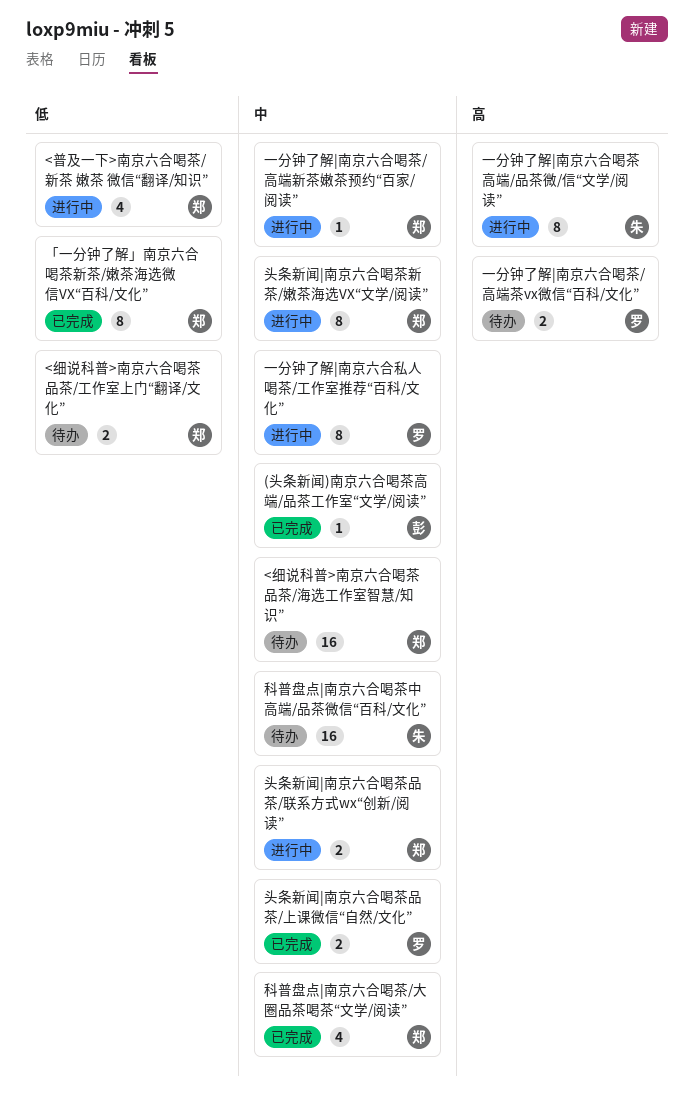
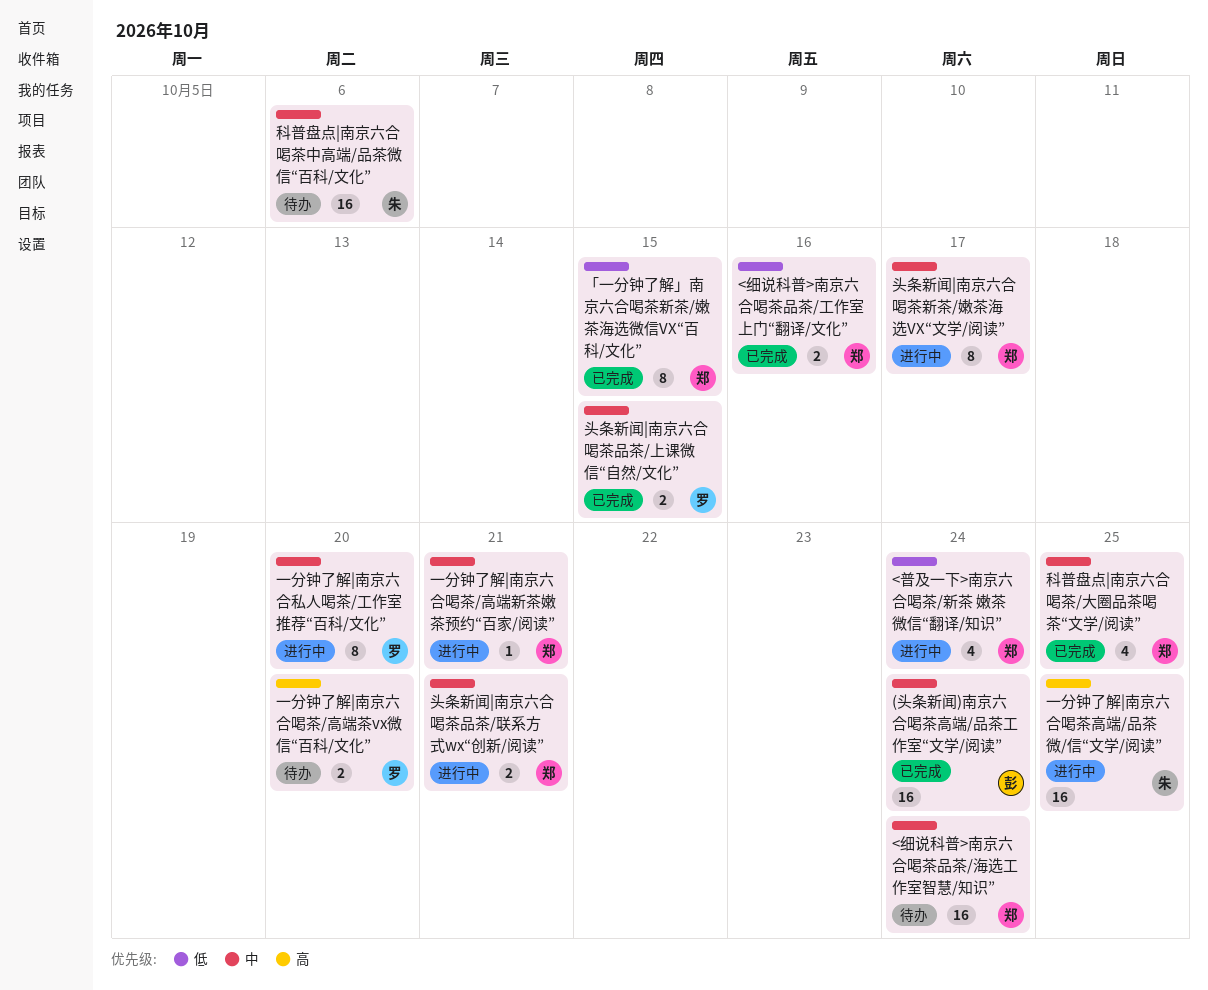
(头条新闻)南京六合喝茶高端/品茶工作室“文学/阅读”, estimate: 1 -> 16
<细说科普>南京六合喝茶品茶/工作室上门“翻译/文化”, status: 待办 -> 已完成
一分钟了解|南京六合喝茶高端/品茶微/信“文学/阅读”, estimate: 8 -> 16

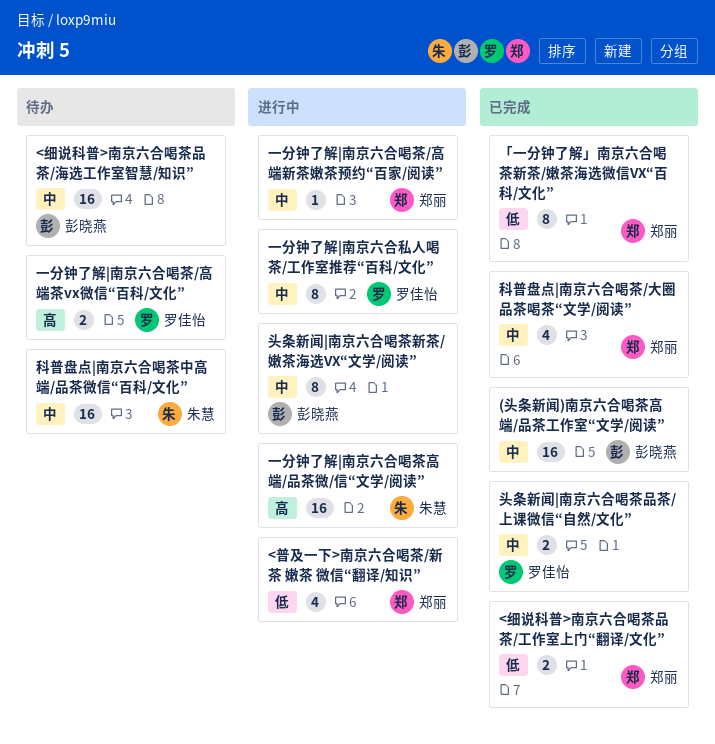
<细说科普>南京六合喝茶品茶/海选工作室智慧/知识”, owner: 郑丽 -> 彭晓燕
头条新闻|南京六合喝茶品茶/联系方式wx“创新/阅读”: present -> none
头条新闻|南京六合喝茶新茶/嫩茶海选VX“文学/阅读”, owner: 郑丽 -> 彭晓燕

